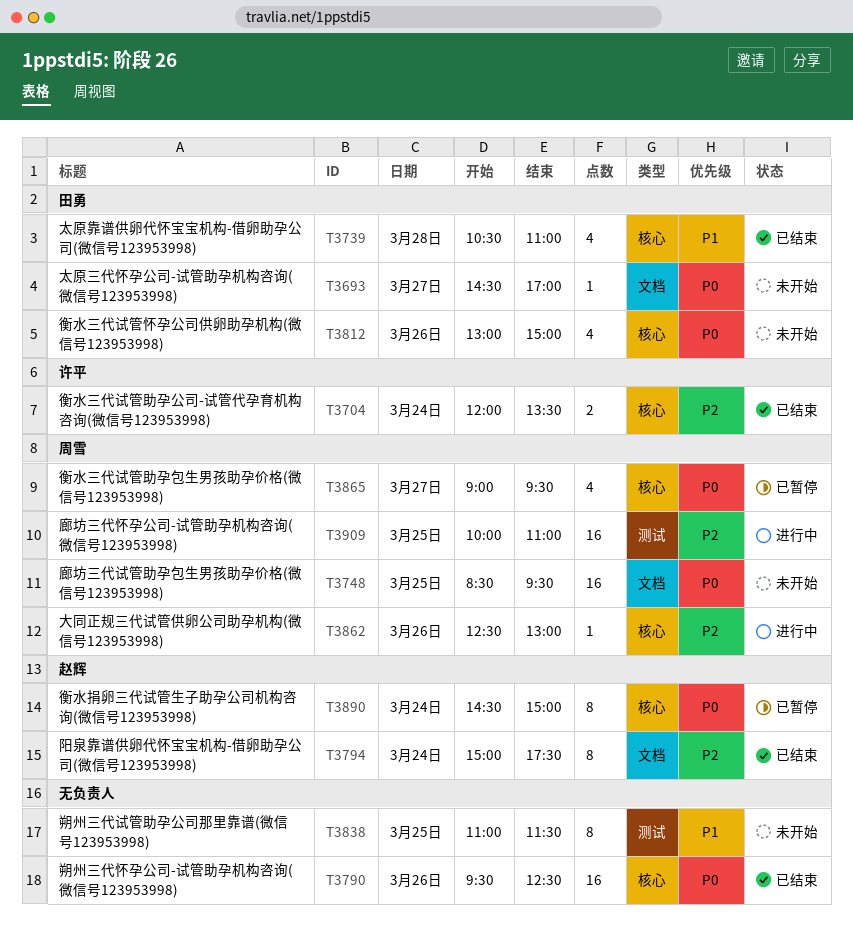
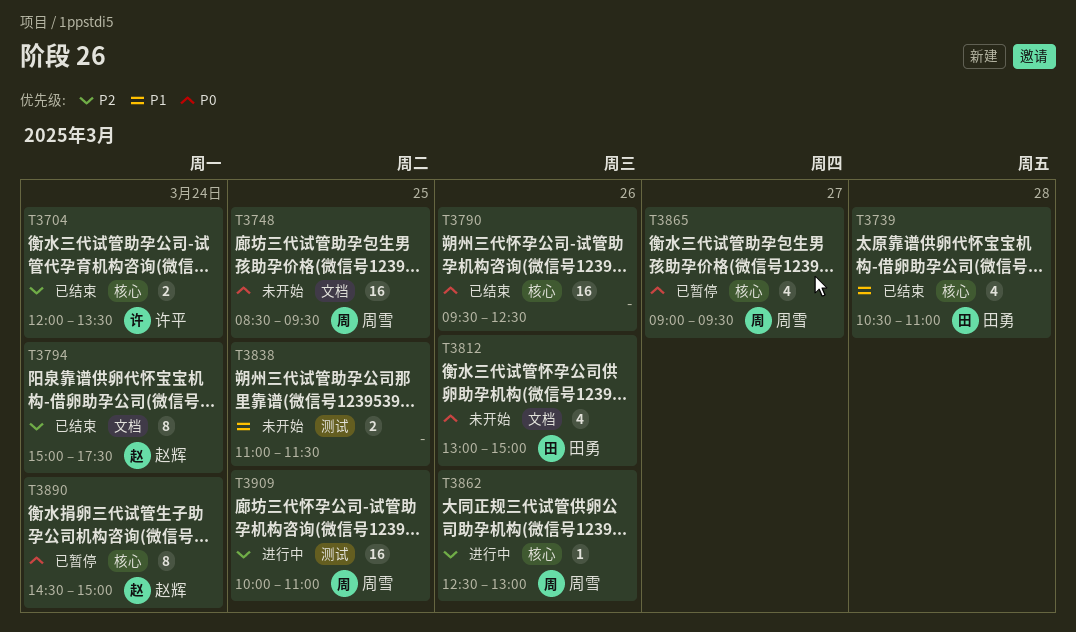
T3693: present -> none
T3812, label: 核心 -> 文档
T3838, estimate: 8 -> 2

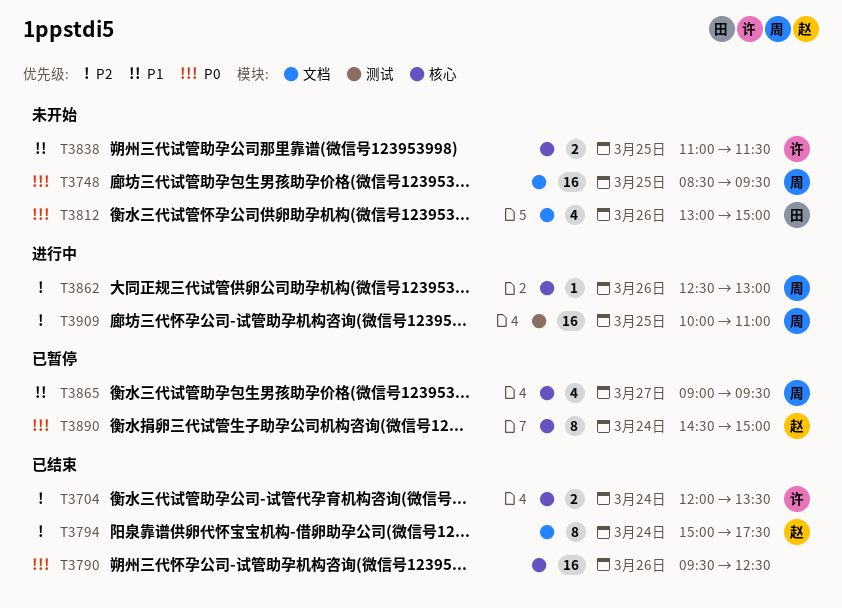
T3739: present -> none
T3838, owner: none -> 许平
T3838, label: 测试 -> 核心
T3865, priority: P0 -> P1

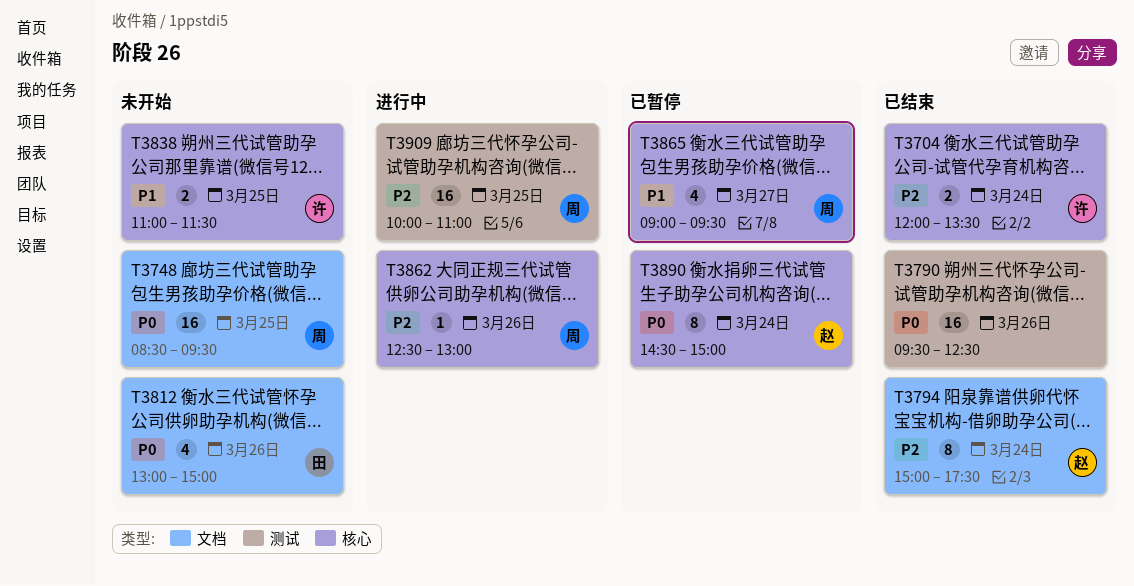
T3790, label: 核心 -> 测试

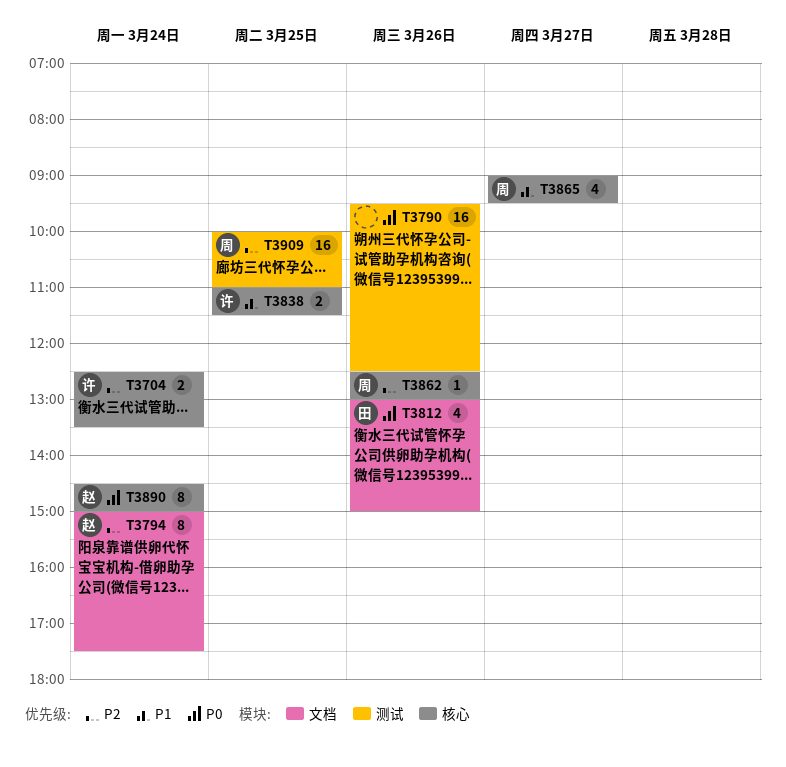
T3704, begins: 12:00 -> 12:30
T3748: present -> none

